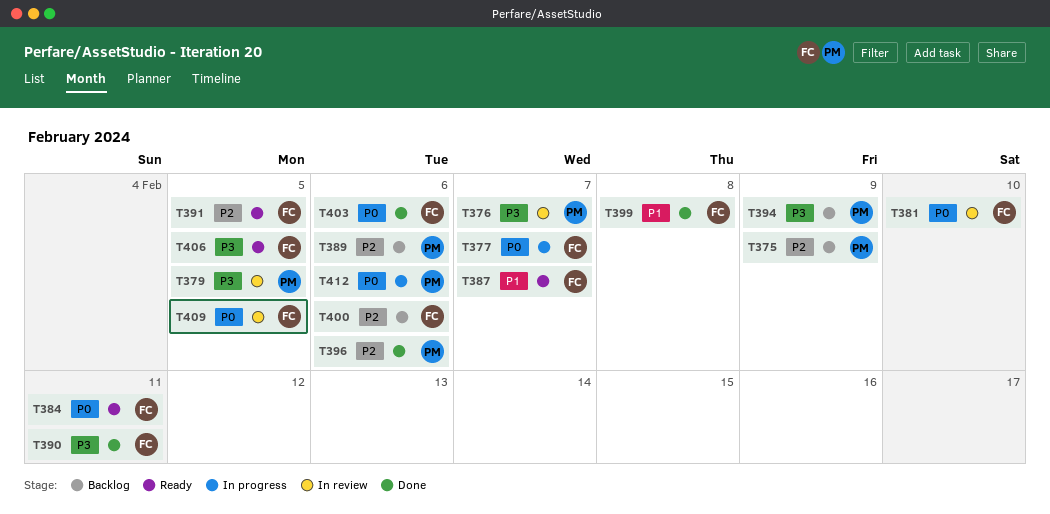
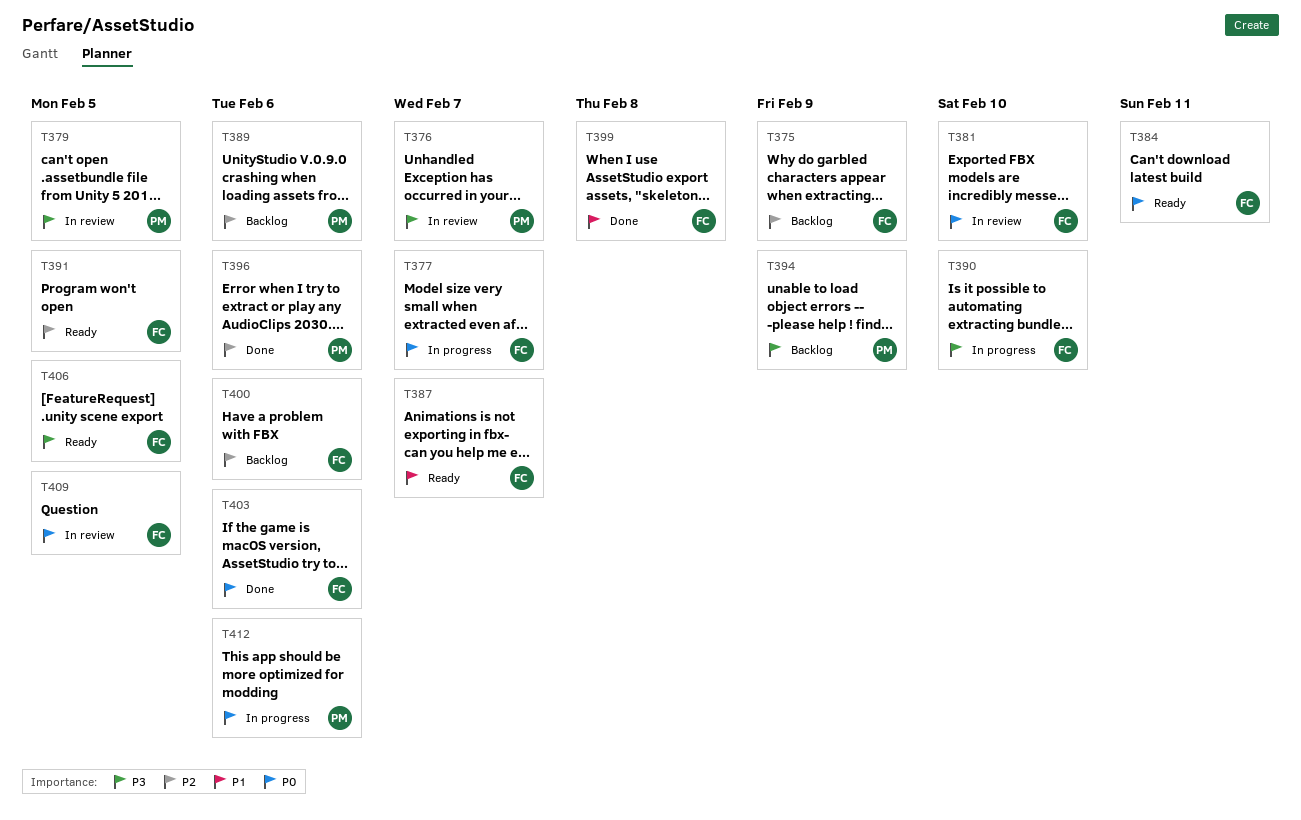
T375, owner: PM -> FC
T390, status: Done -> In progress
T390, due: Feb 11 -> Feb 10

